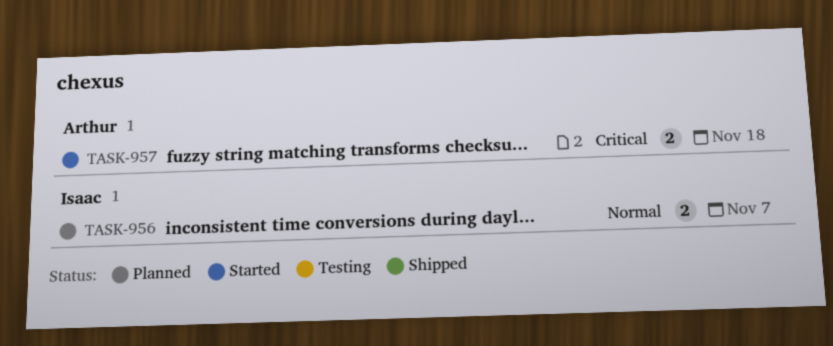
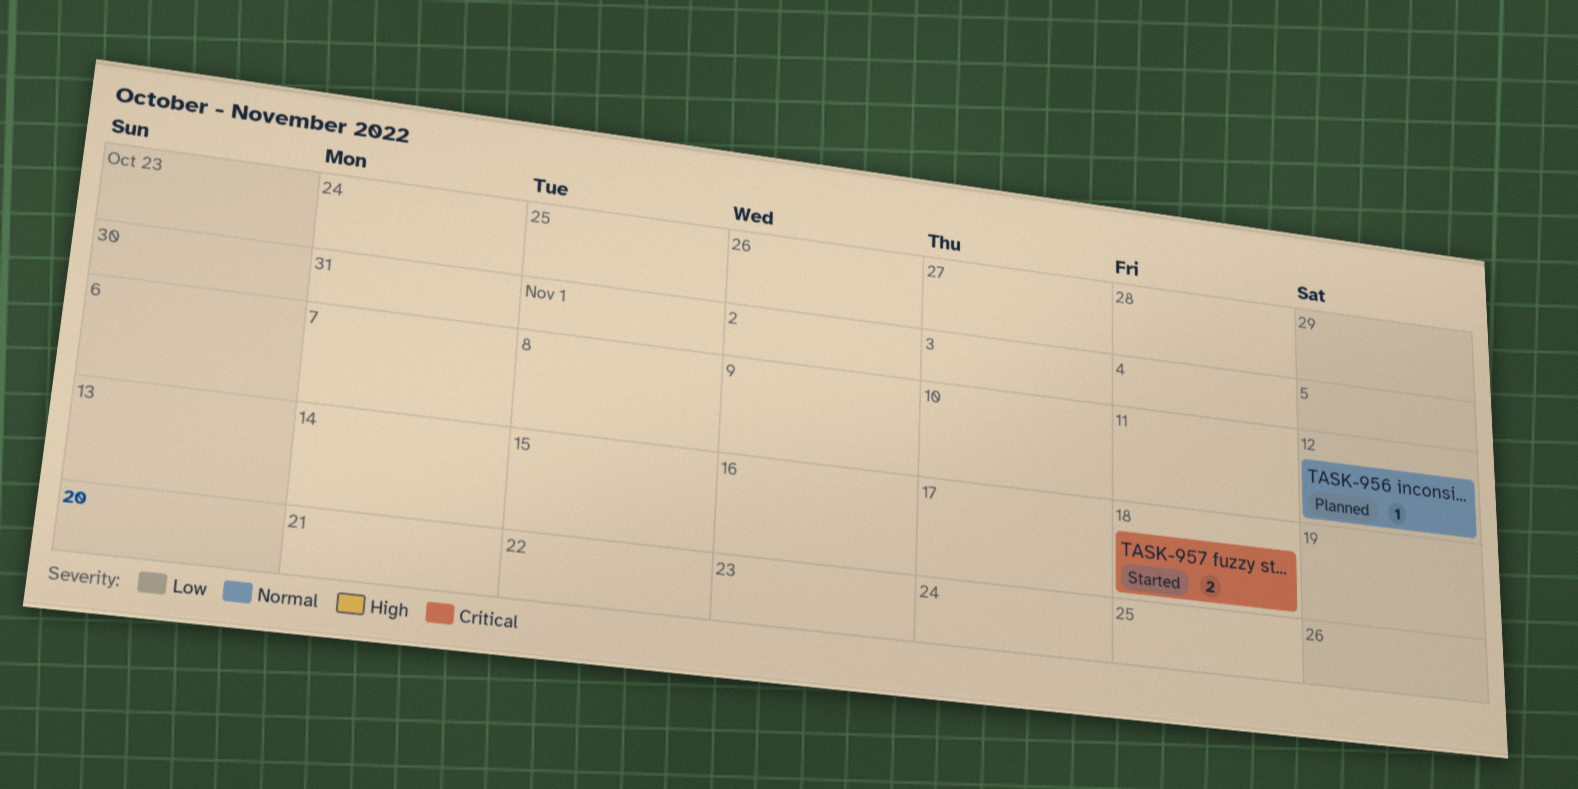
TASK-956, estimate: 2 -> 1
TASK-956, due: Nov 7 -> Nov 12

